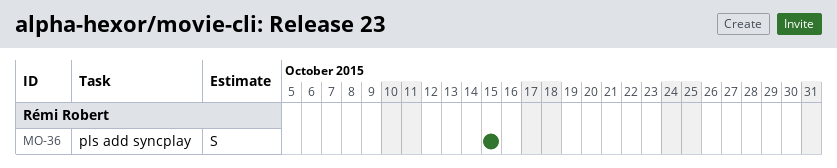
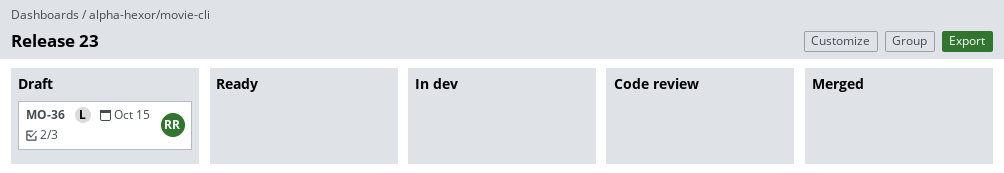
MO-36, estimate: S -> L

